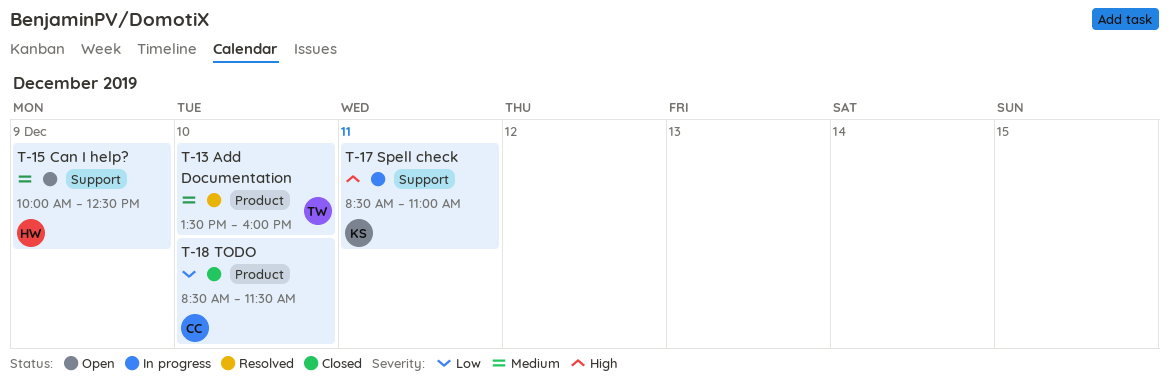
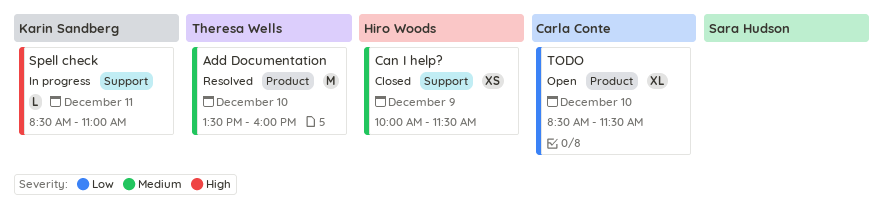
Can I help?, status: Open -> Closed
Can I help?, ends: 12:30 -> 11:30
TODO, status: Closed -> Open

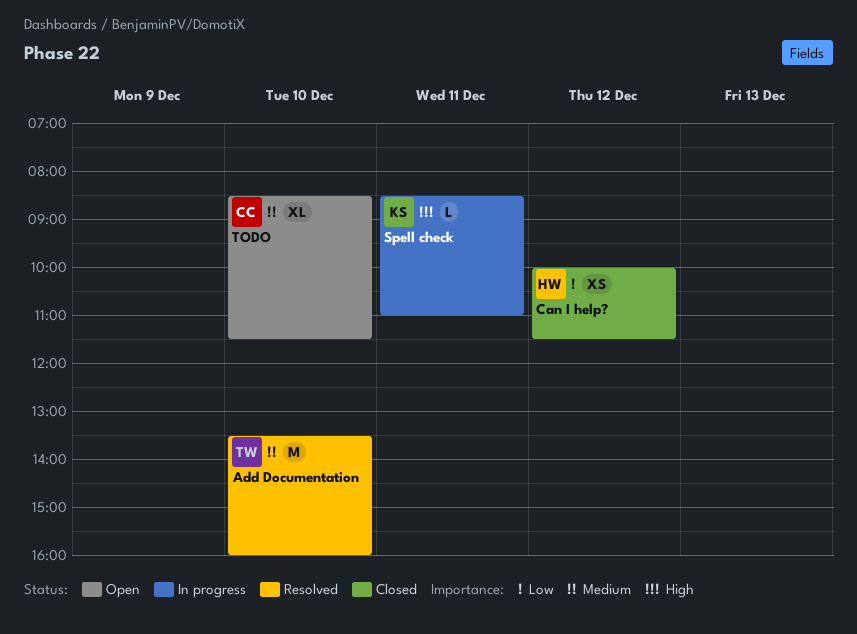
Can I help?, priority: Medium -> Low
Can I help?, day: Dec 9 -> Dec 12
TODO, priority: Low -> Medium

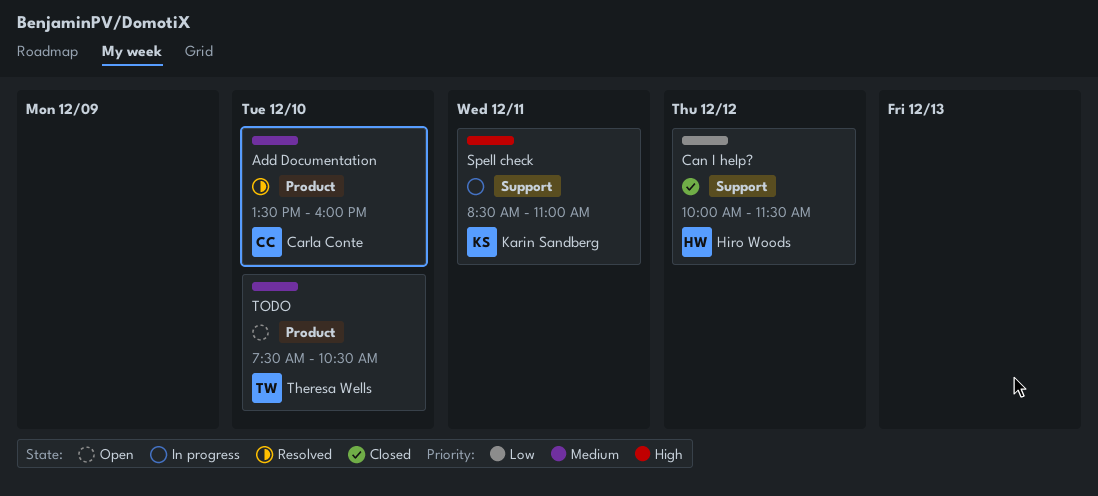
Add Documentation, owner: Theresa Wells -> Carla Conte
TODO, owner: Carla Conte -> Theresa Wells
TODO, begins: 08:30 -> 07:30
TODO, ends: 11:30 -> 10:30

